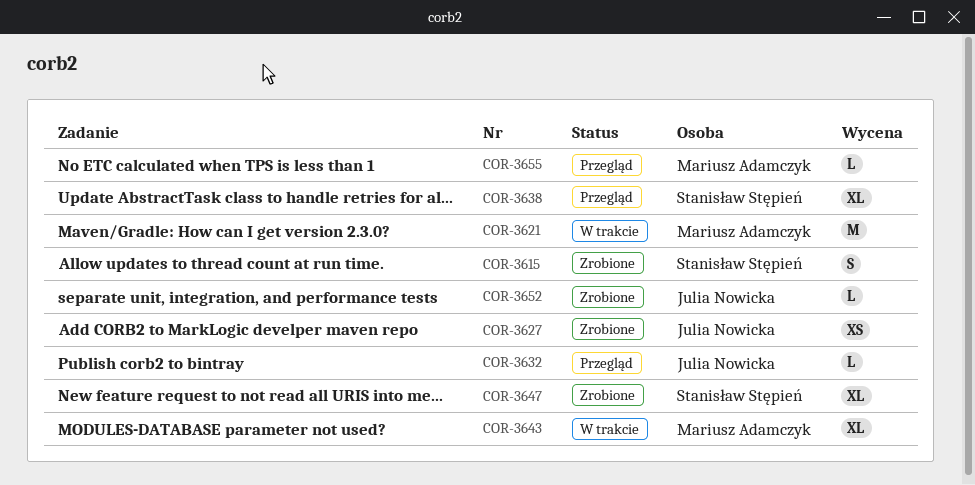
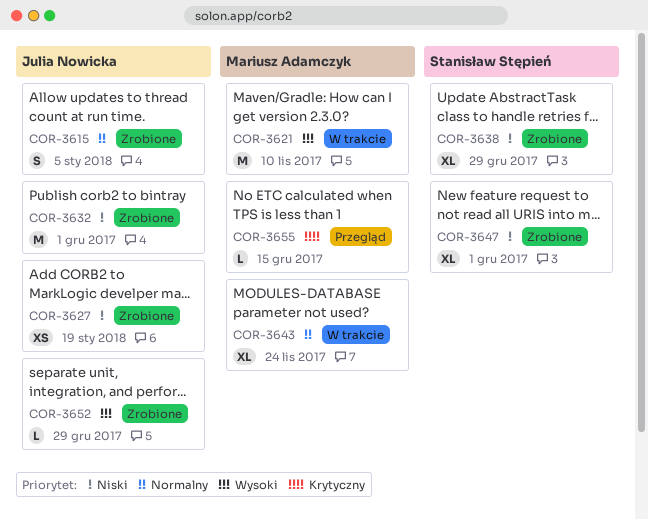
COR-3615, owner: Stanisław Stępień -> Julia Nowicka
COR-3632, status: Przegląd -> Zrobione
COR-3632, estimate: L -> M
COR-3638, status: Przegląd -> Zrobione

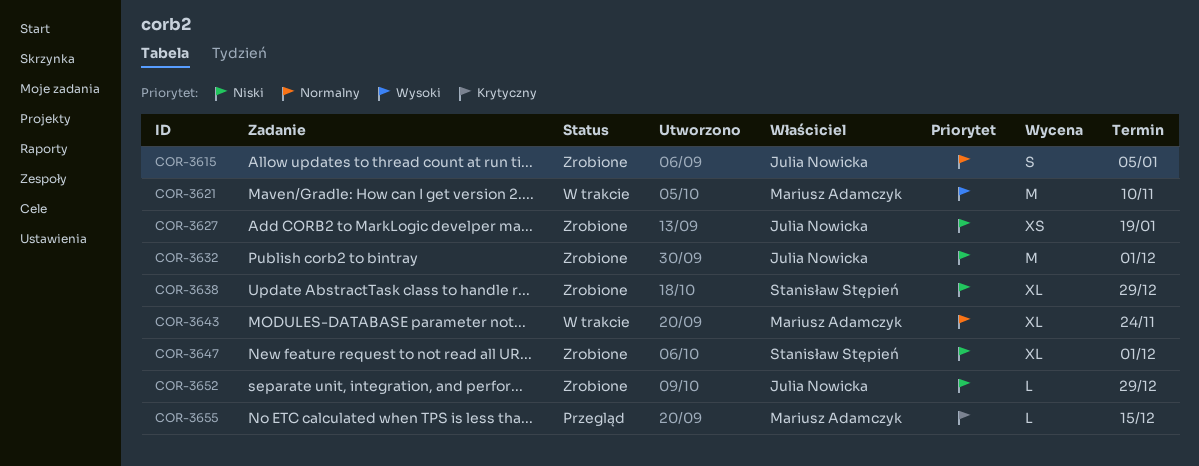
COR-3652, priority: Wysoki -> Niski

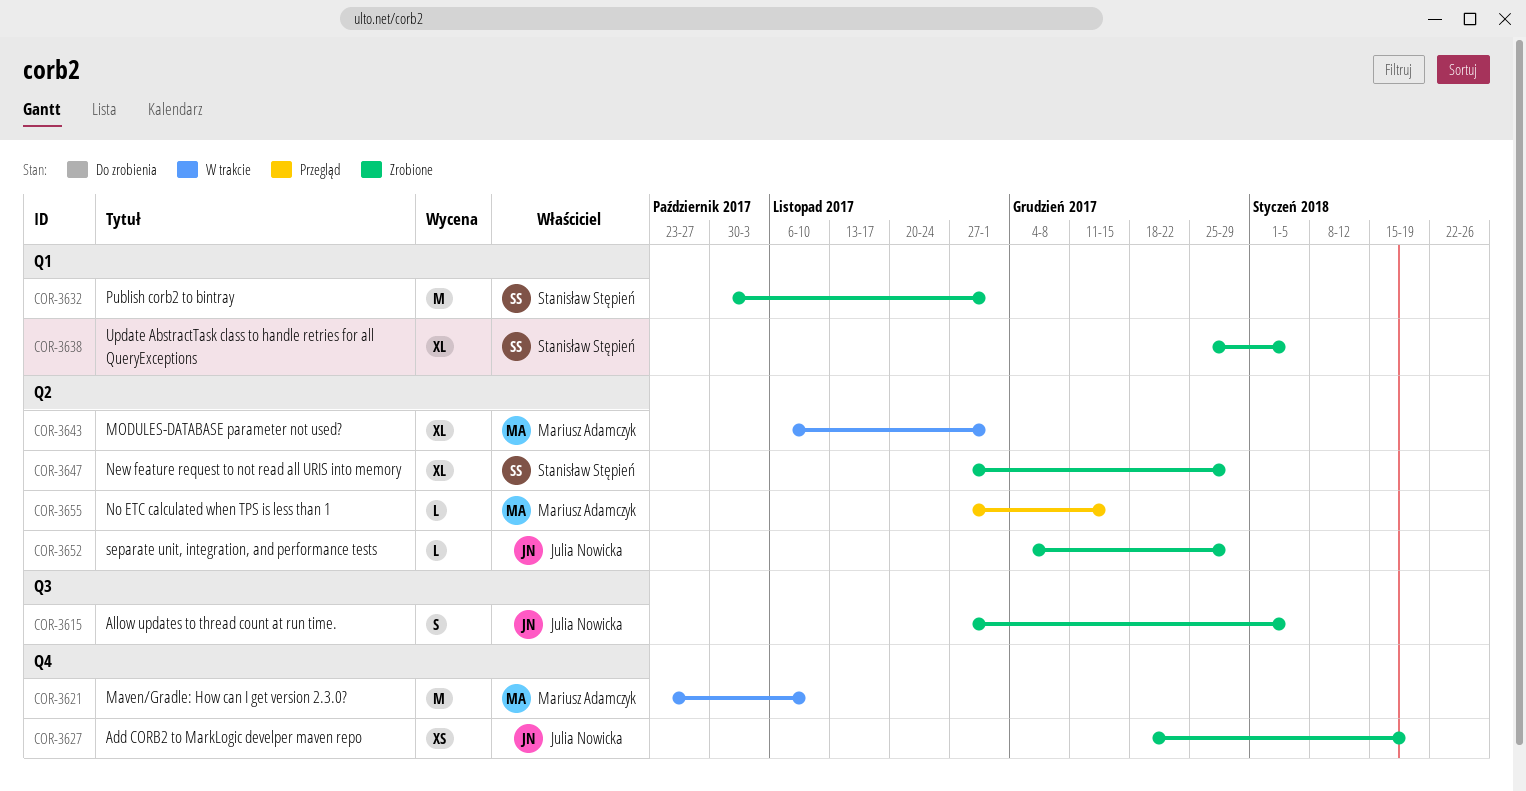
COR-3632, owner: Julia Nowicka -> Stanisław Stępień
COR-3638, due: Dec 29 -> Jan 5
COR-3643, due: Nov 24 -> Dec 1
COR-3647, due: Dec 1 -> Dec 29

